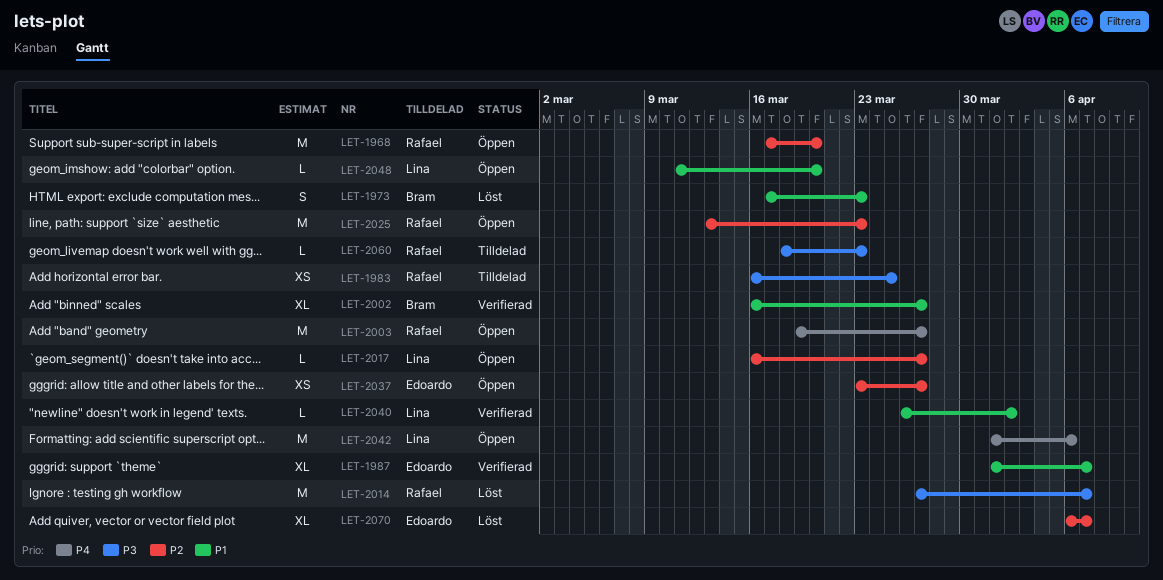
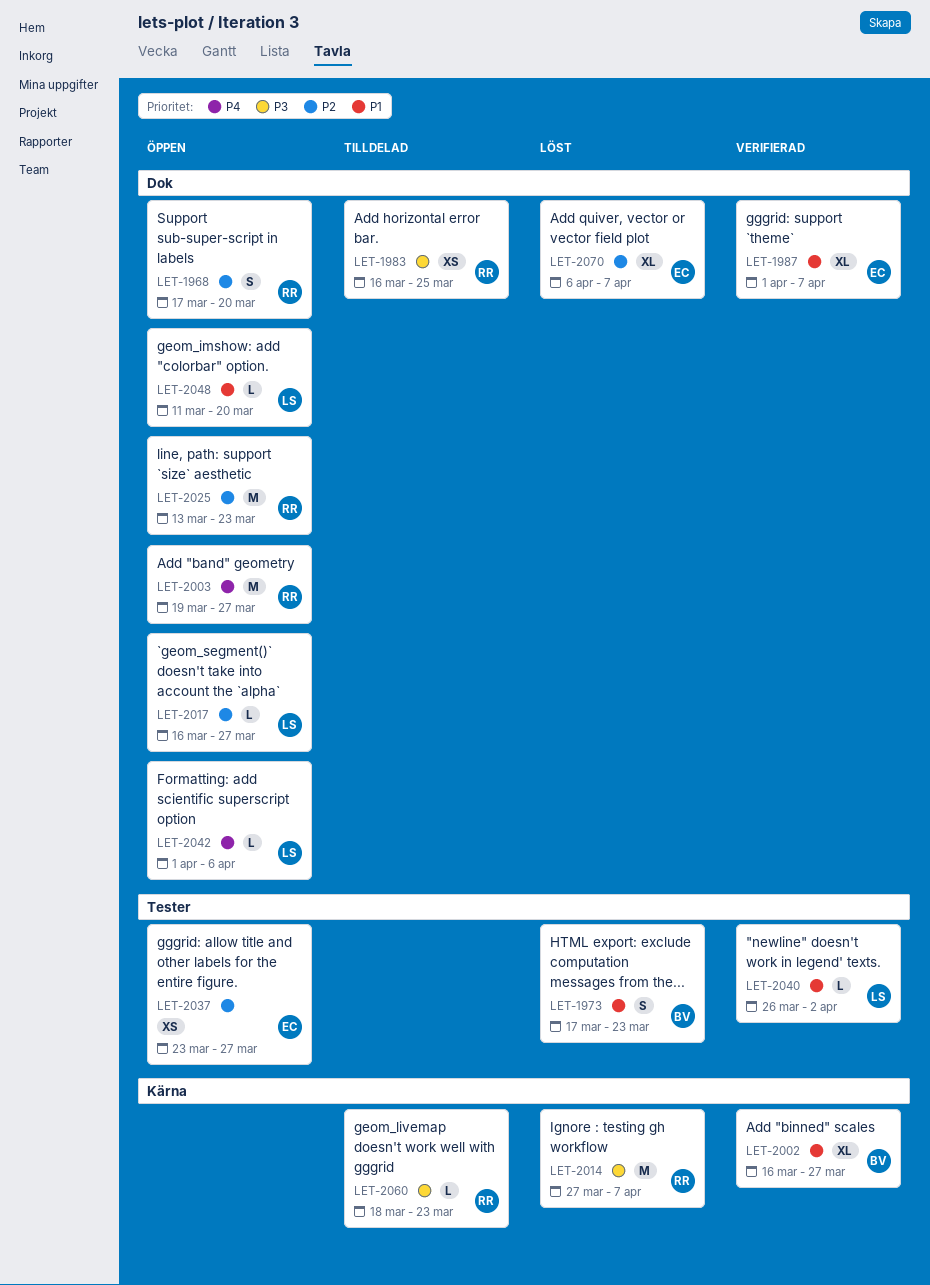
LET-1968, estimate: M -> S
LET-2042, estimate: M -> L

